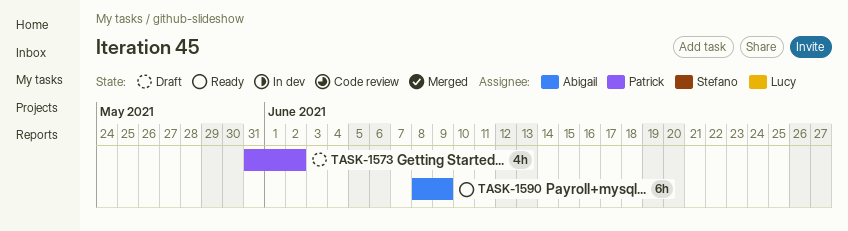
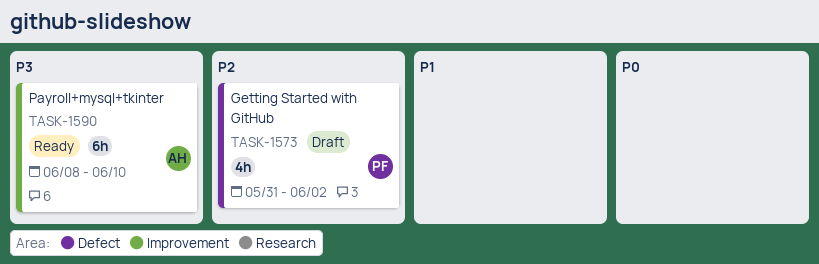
TASK-1590, due: Jun 9 -> Jun 10

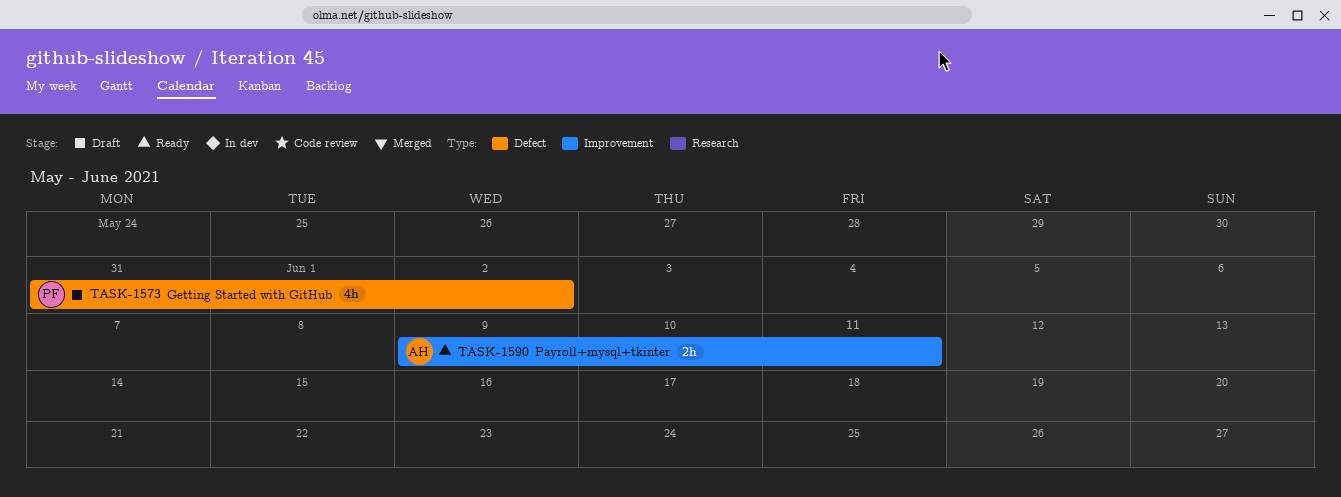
TASK-1590, estimate: 6h -> 2h
TASK-1590, start: Jun 8 -> Jun 9
TASK-1590, due: Jun 10 -> Jun 11

